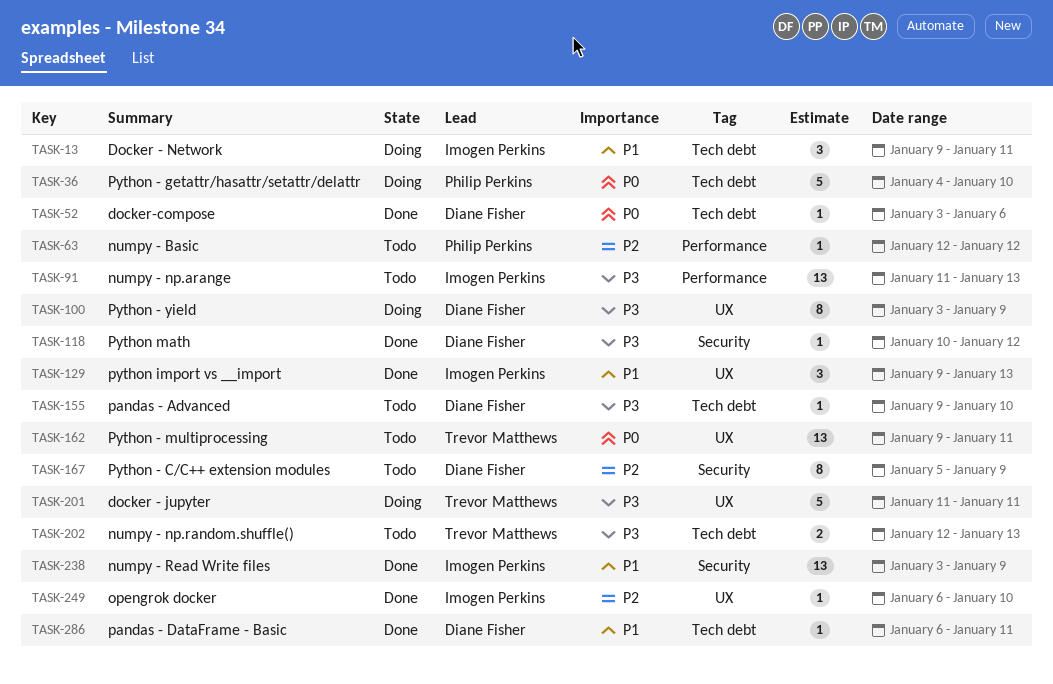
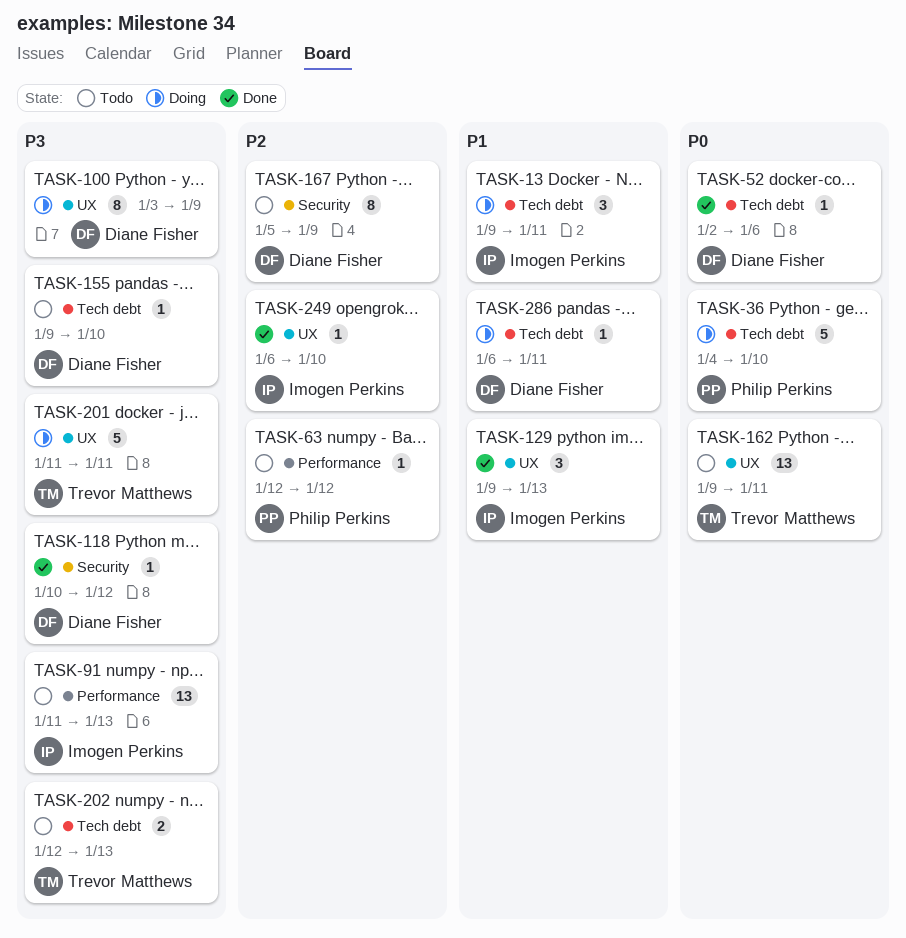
TASK-52, start: Jan 3 -> Jan 2
TASK-238: present -> none
TASK-286, status: Done -> Doing

